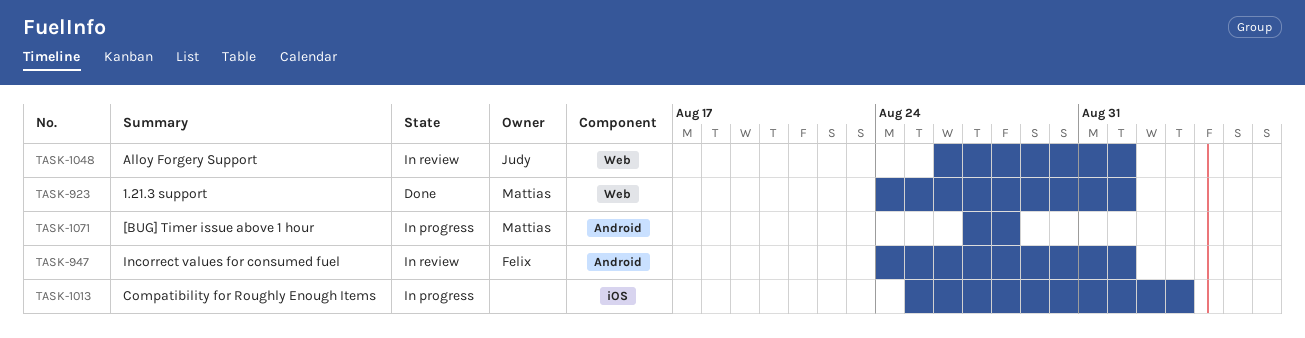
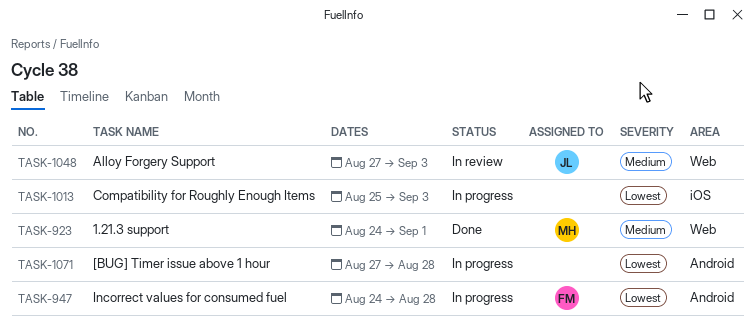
TASK-947, status: In review -> In progress
TASK-947, due: Sep 1 -> Aug 28
TASK-1048, start: Aug 26 -> Aug 27
TASK-1048, due: Sep 1 -> Sep 3
TASK-1071, owner: Mattias -> none

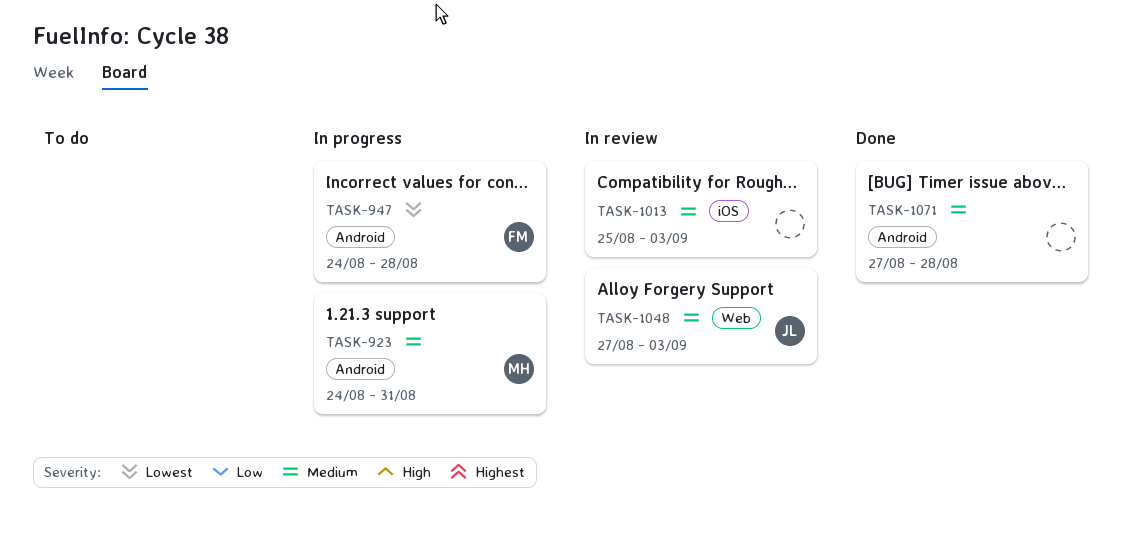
TASK-923, status: Done -> In progress
TASK-923, label: Web -> Android
TASK-923, due: Sep 1 -> Aug 31
TASK-1013, status: In progress -> In review
TASK-1013, priority: Lowest -> Medium
TASK-1071, status: In progress -> Done
TASK-1071, priority: Lowest -> Medium

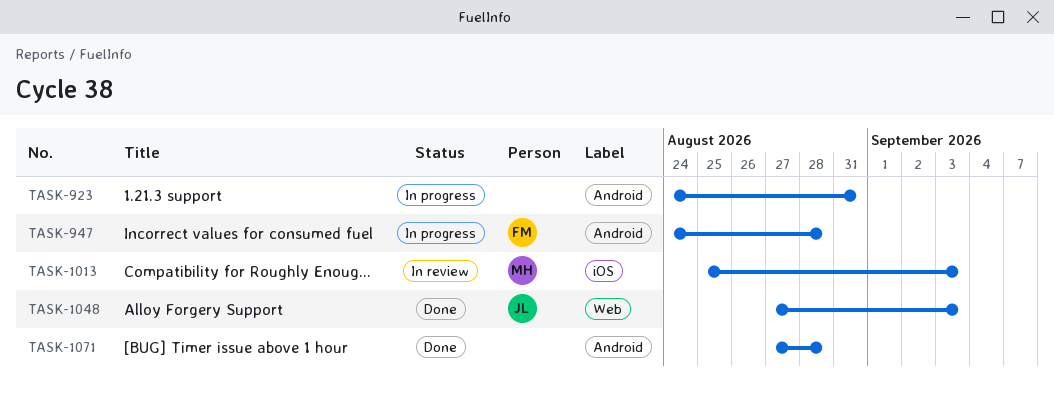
TASK-923, owner: MH -> none
TASK-1013, owner: none -> MH
TASK-1048, status: In review -> Done

